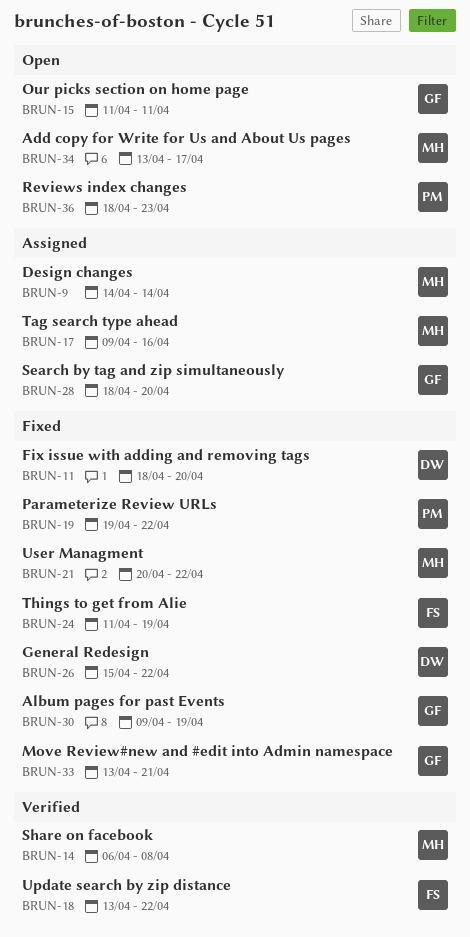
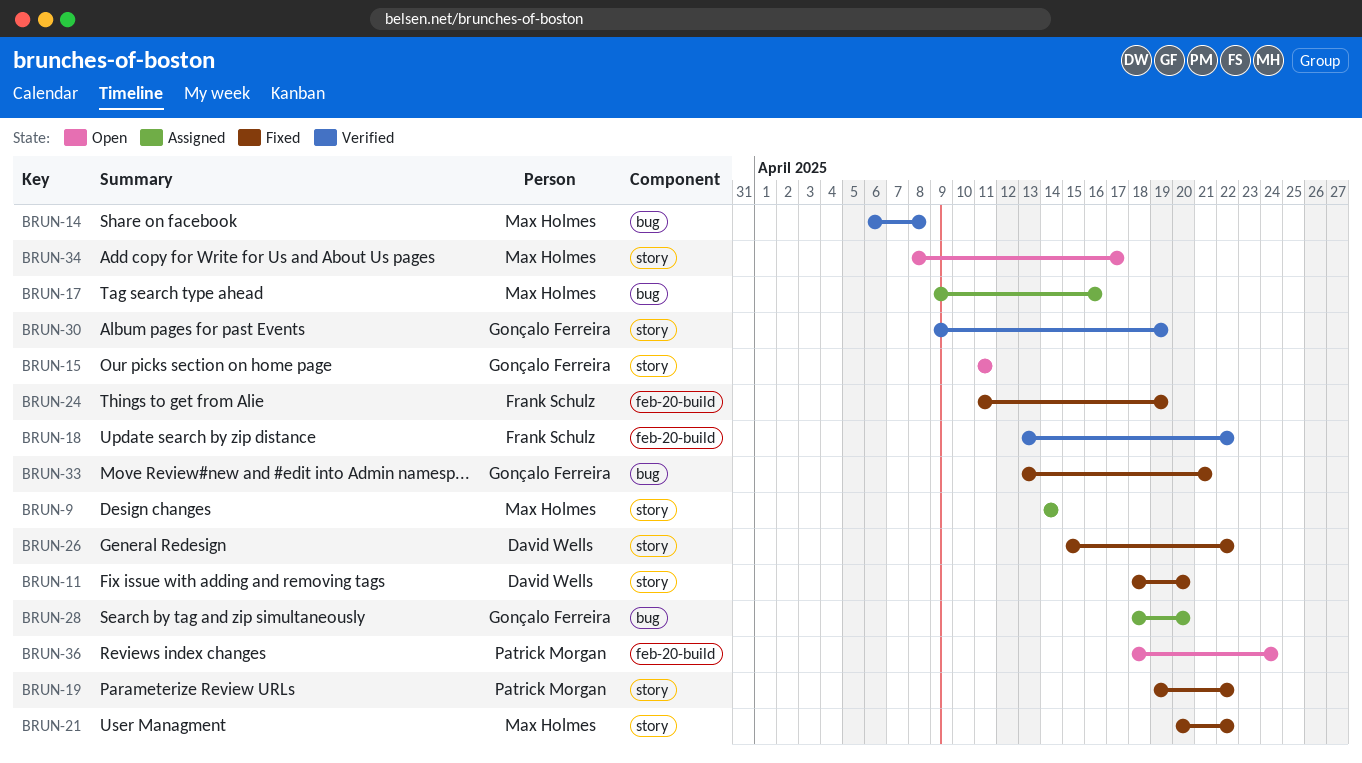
BRUN-30, status: Fixed -> Verified
BRUN-34, start: Apr 13 -> Apr 8
BRUN-36, due: Apr 23 -> Apr 24

